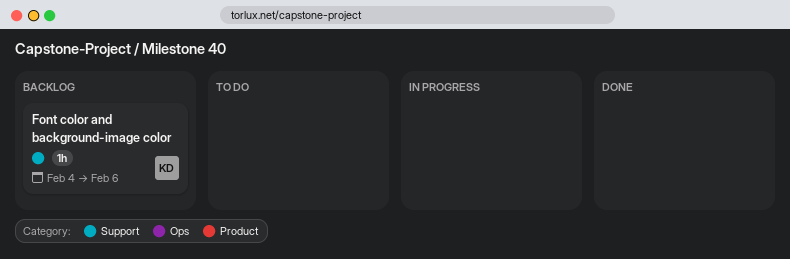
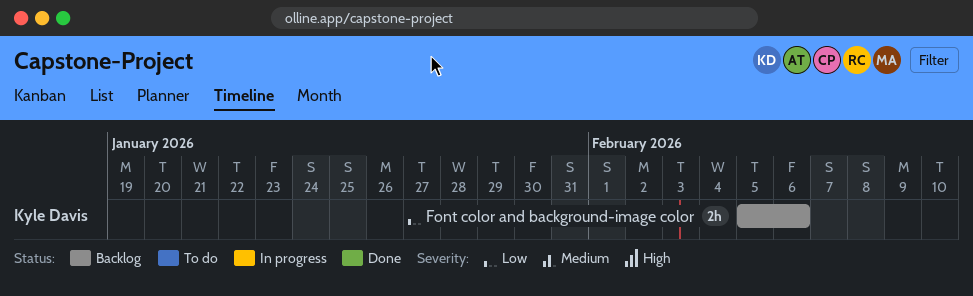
Font color and background-image color, estimate: 1h -> 2h
Font color and background-image color, start: Feb 4 -> Feb 5

